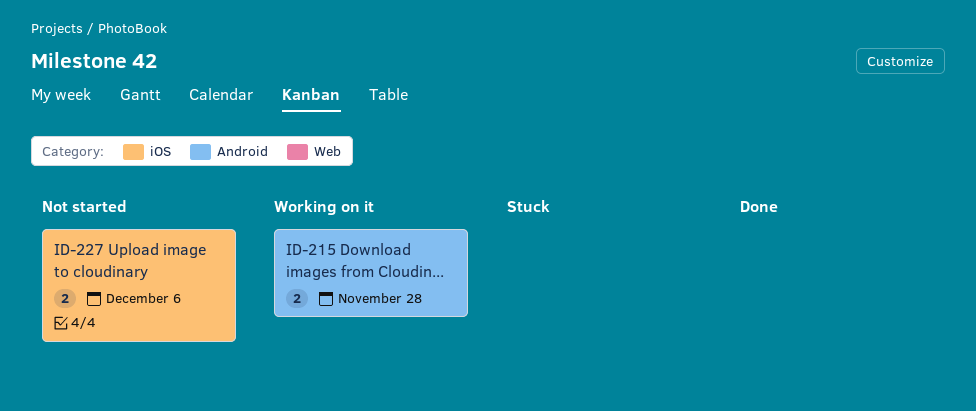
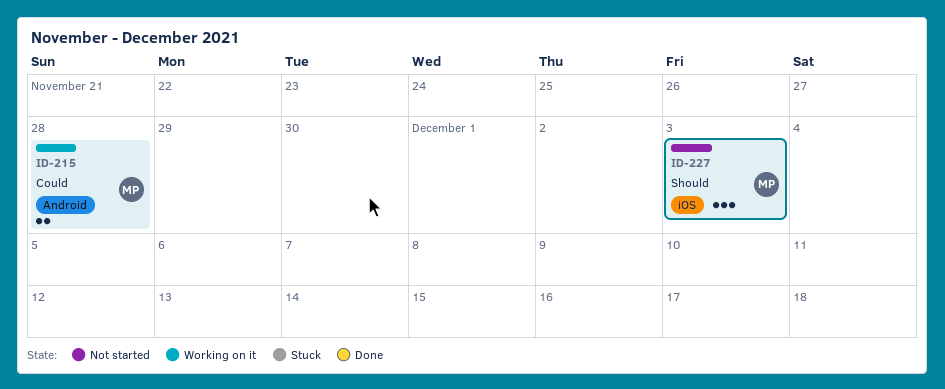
ID-227, estimate: 2 -> 3
ID-227, due: Dec 6 -> Dec 3

